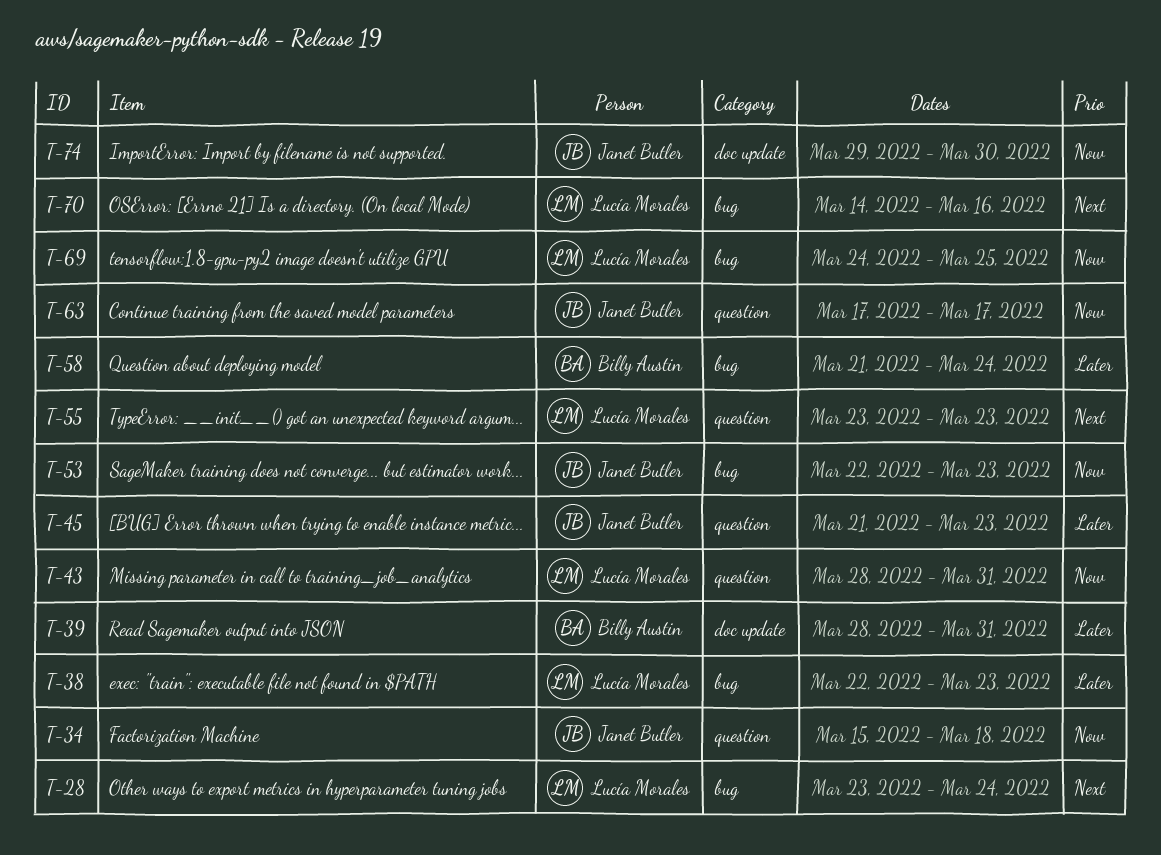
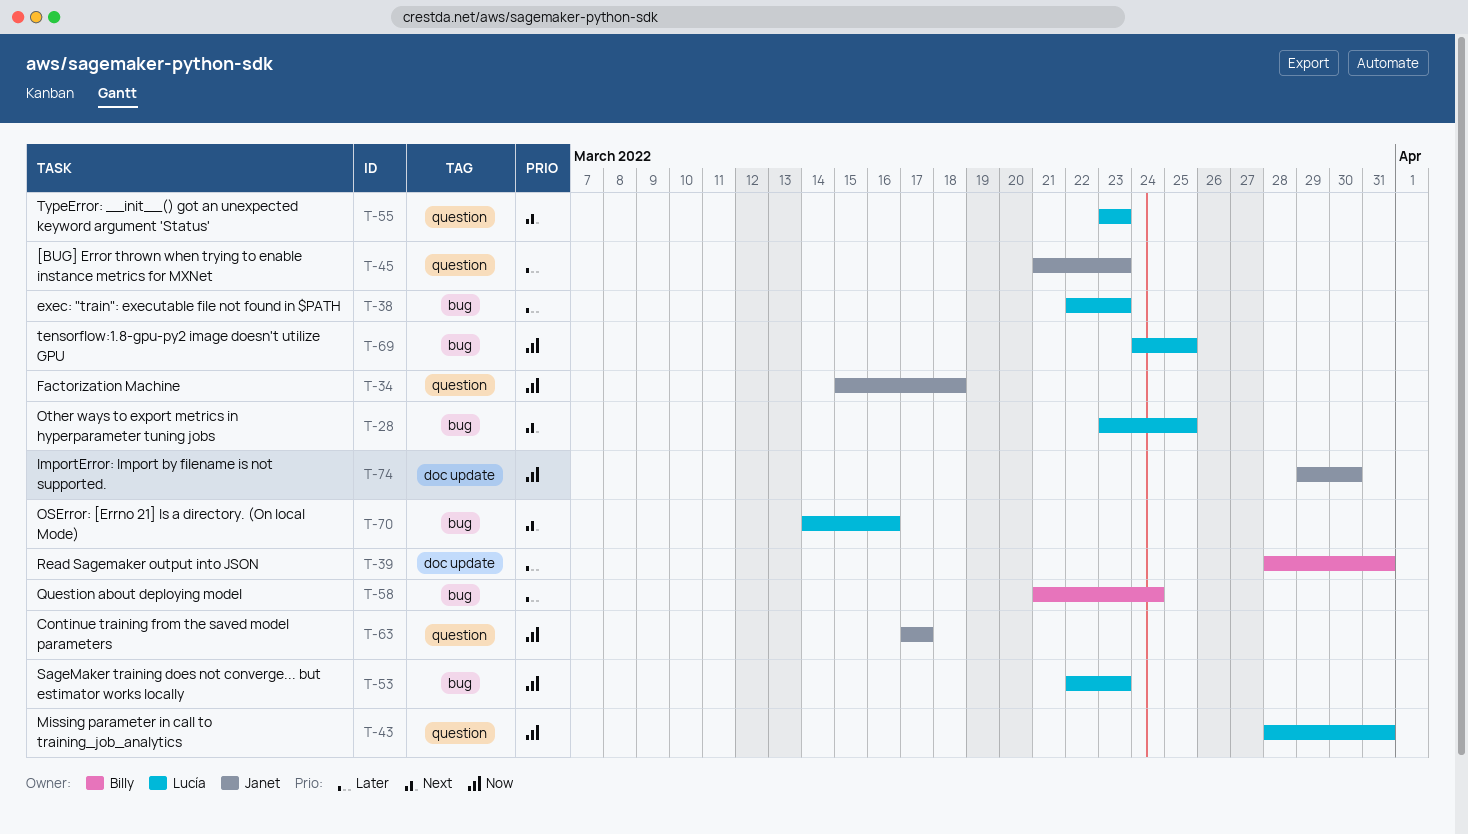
T-28, due: Mar 24 -> Mar 25
T-53, owner: Janet Butler -> Lucía Morales

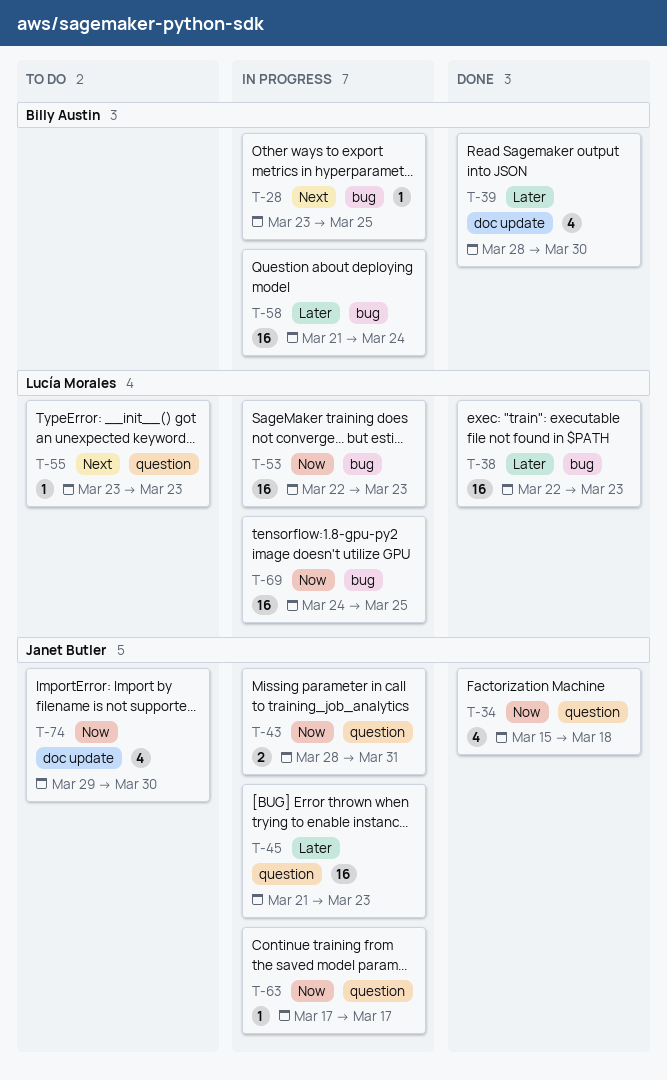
T-28, owner: Lucía Morales -> Billy Austin
T-39, due: Mar 31 -> Mar 30
T-43, owner: Lucía Morales -> Janet Butler
T-70: present -> none

